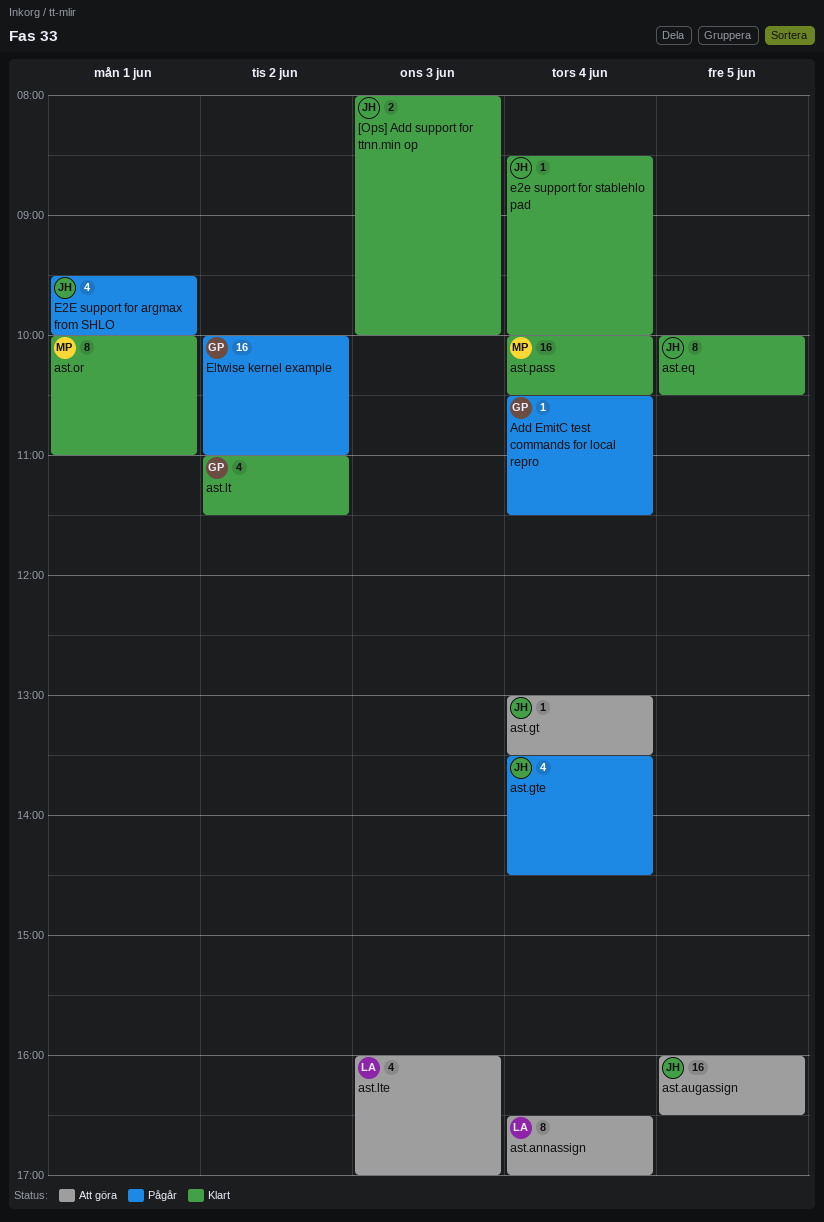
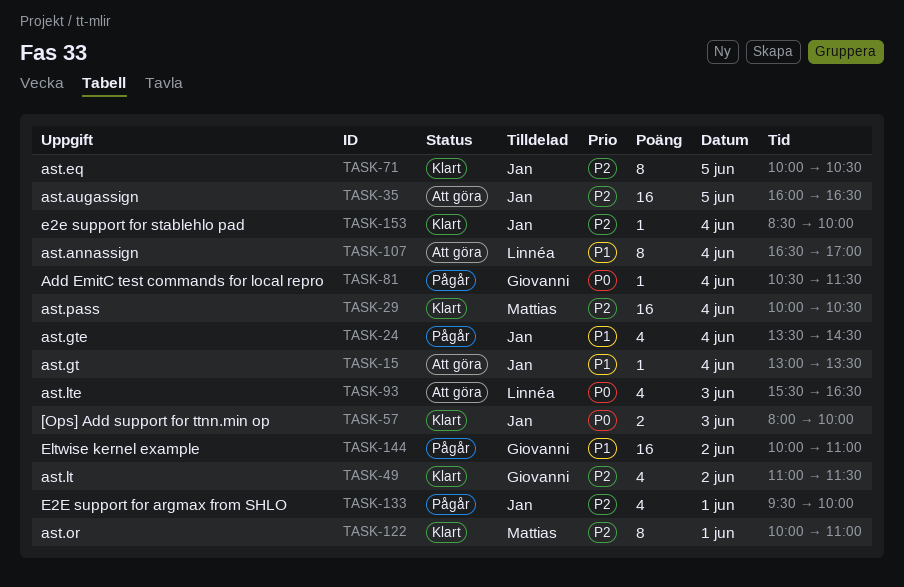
ast.lte, begins: 16:00 -> 15:30
ast.lte, ends: 17:00 -> 16:30

